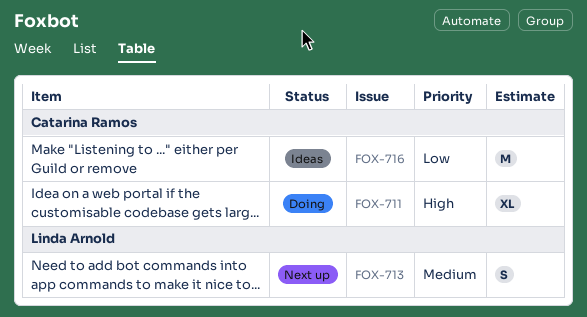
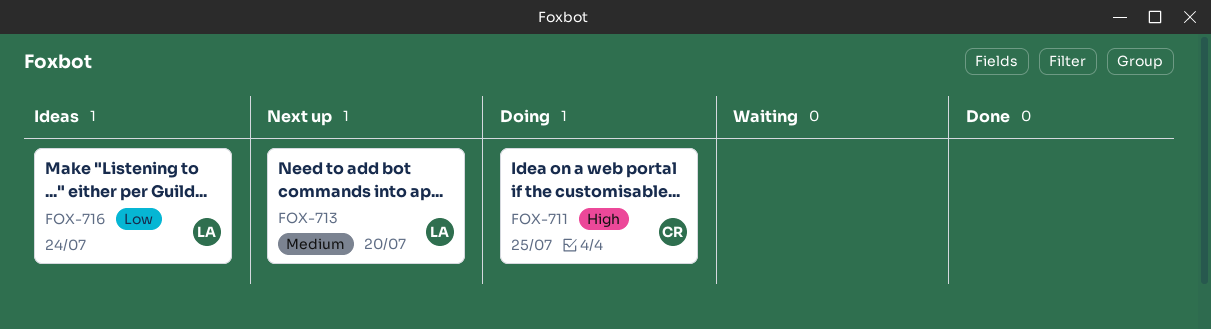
FOX-716, owner: Catarina Ramos -> Linda Arnold

